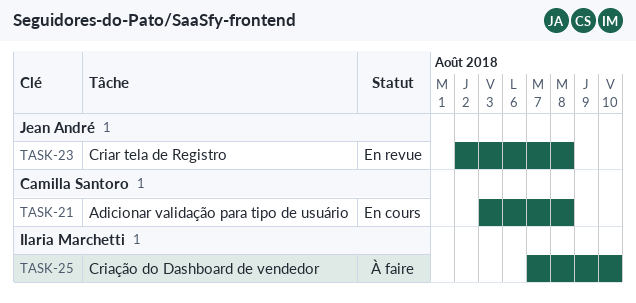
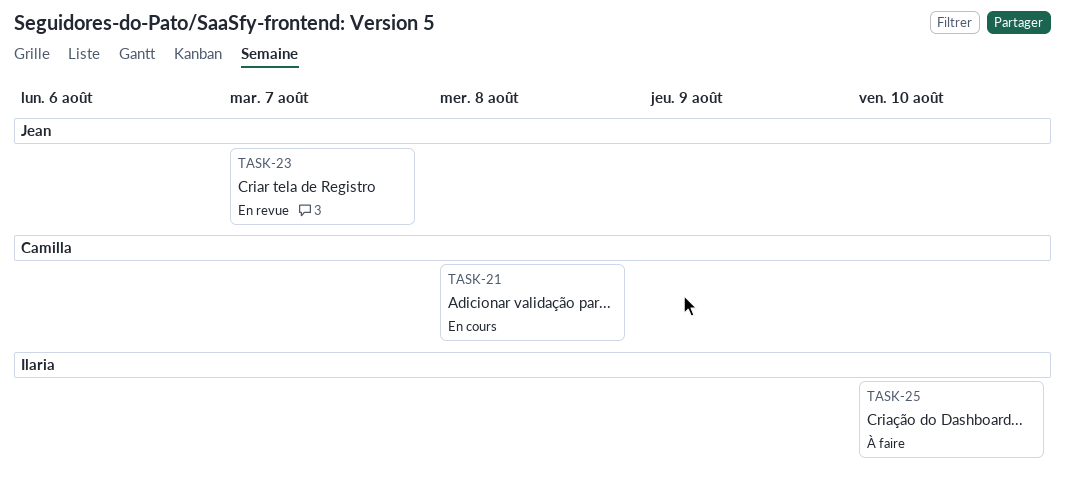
TASK-23, due: Aug 8 -> Aug 7

